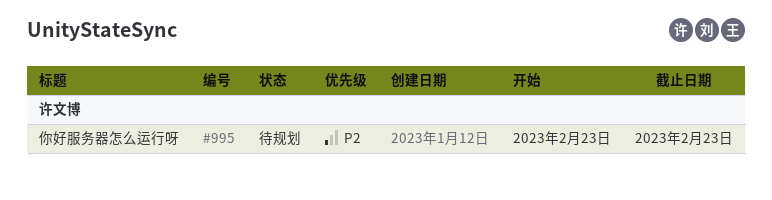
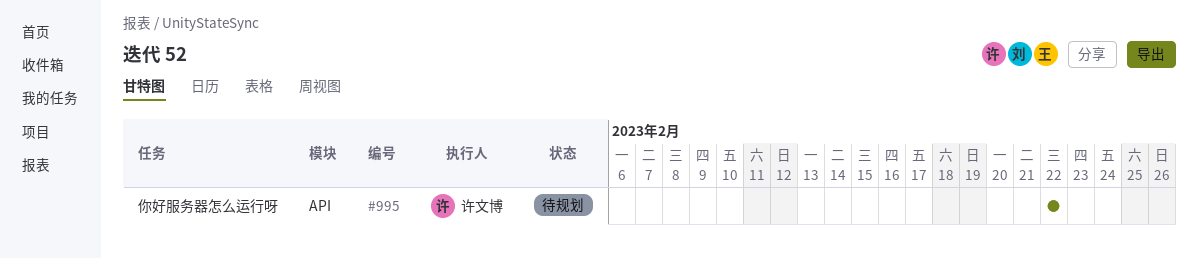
#995, start: Feb 23 -> Feb 22
#995, due: Feb 23 -> Feb 22

